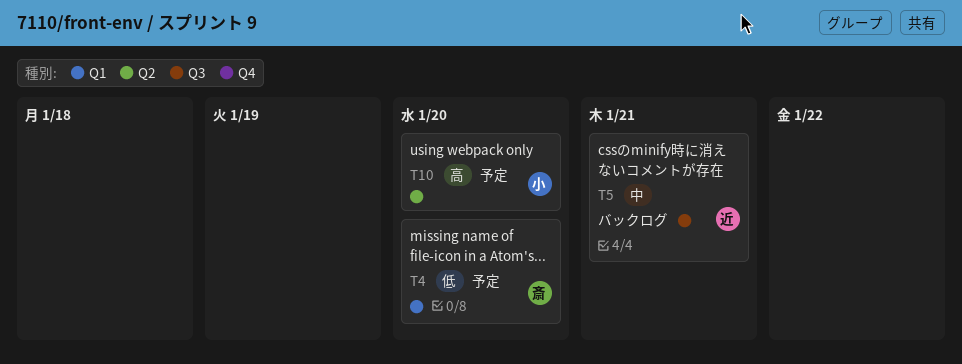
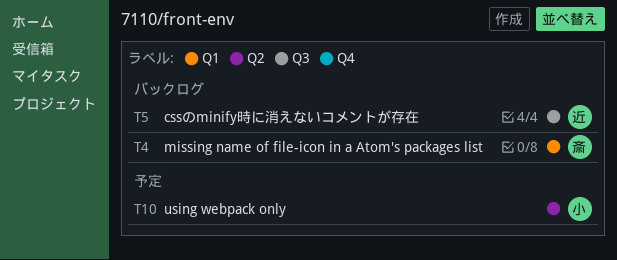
T4, status: 予定 -> バックログ

